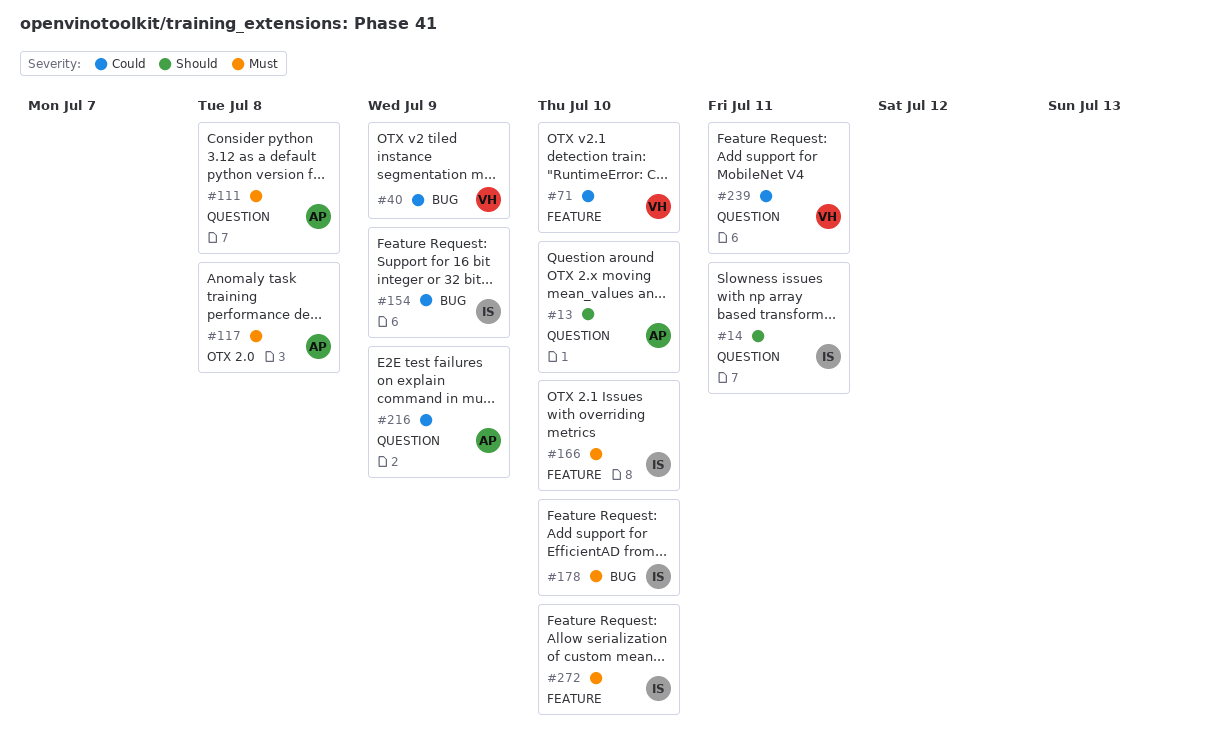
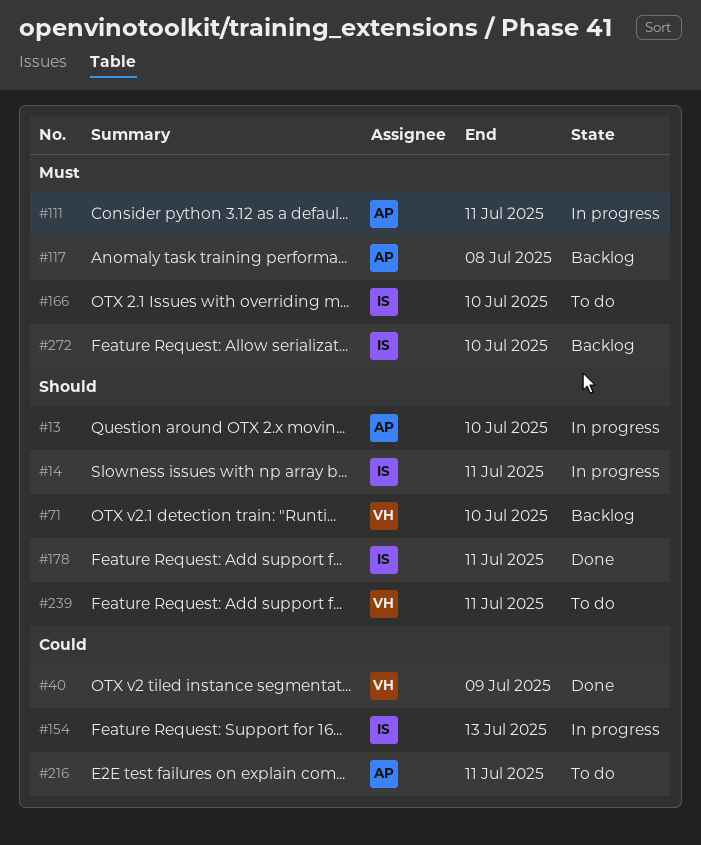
#71, priority: Could -> Should
#111, due: Jul 8 -> Jul 11
#154, due: Jul 9 -> Jul 13
#178, priority: Must -> Should
#178, due: Jul 10 -> Jul 11
#216, due: Jul 9 -> Jul 11
#239, priority: Could -> Should

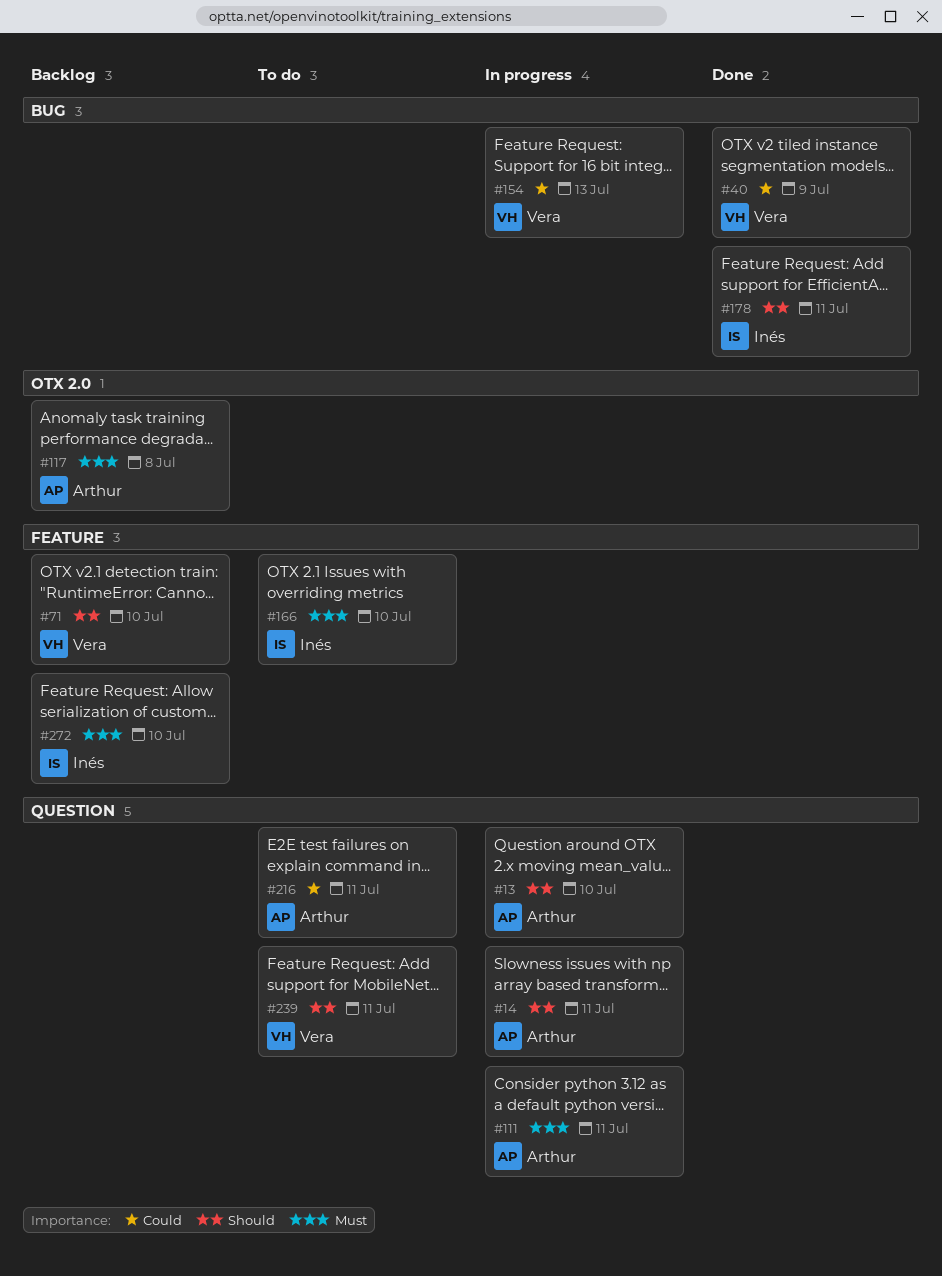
#14, owner: Inés -> Arthur
#154, owner: Inés -> Vera

